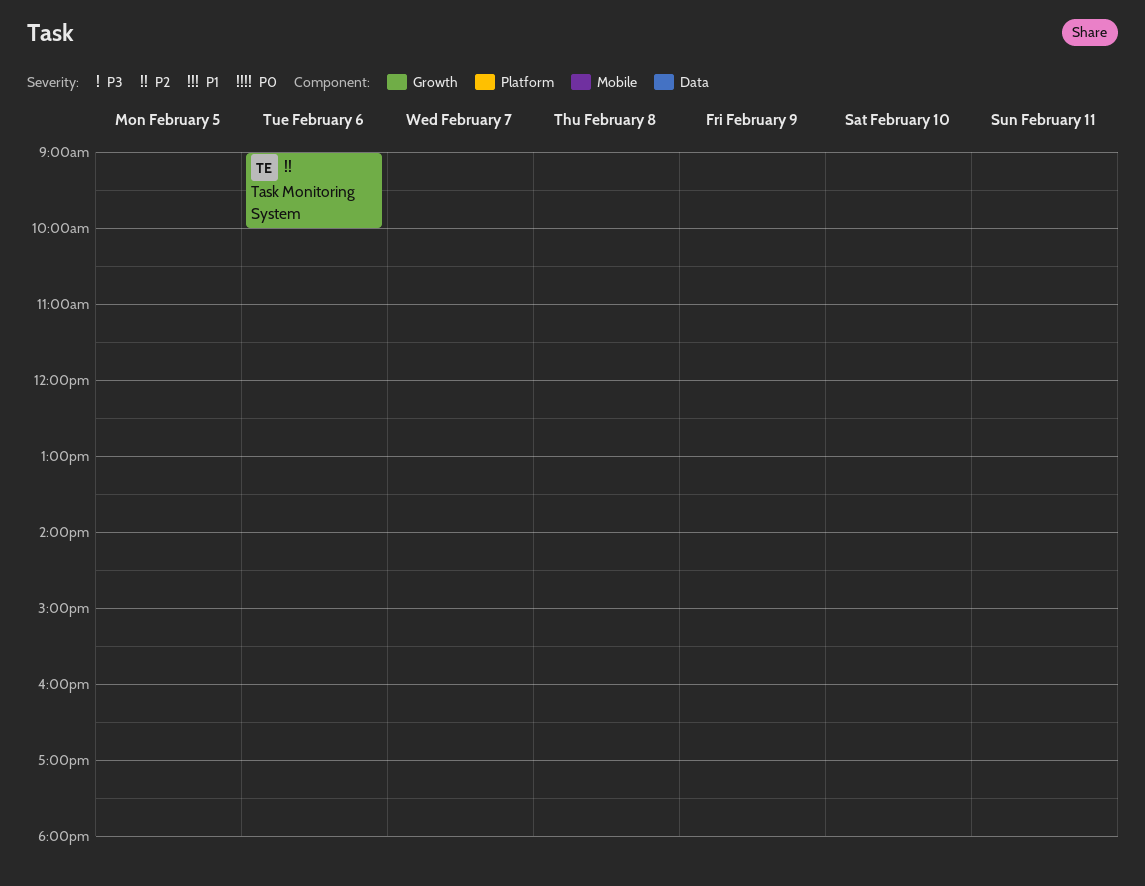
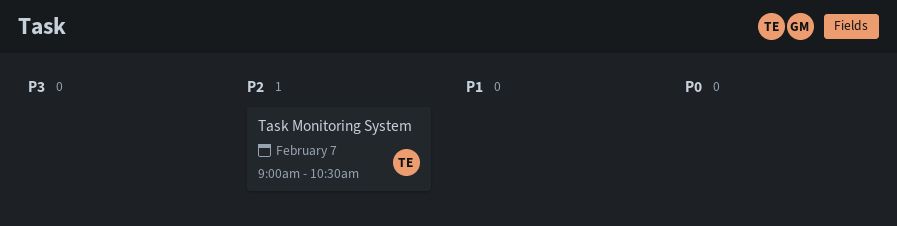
Task Monitoring System, day: Feb 6 -> Feb 7
Task Monitoring System, ends: 10:00 -> 10:30

